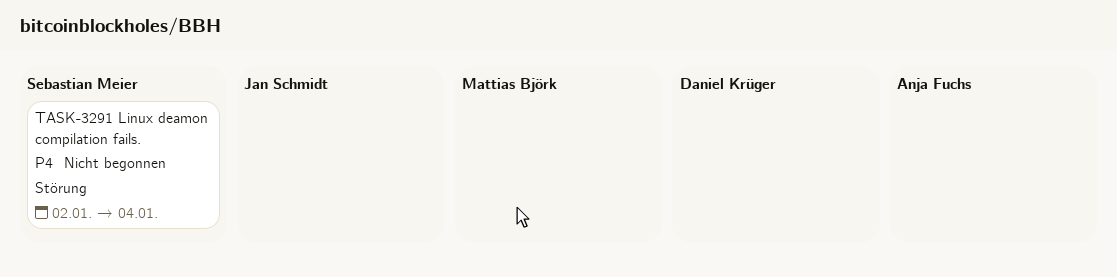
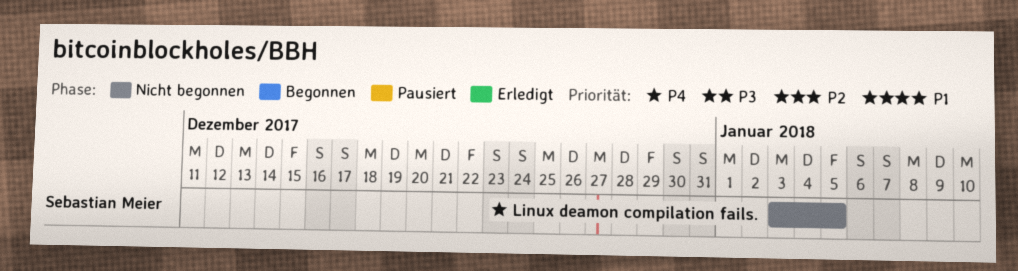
Linux deamon compilation fails., start: Jan 2 -> Jan 3
Linux deamon compilation fails., due: Jan 4 -> Jan 5

